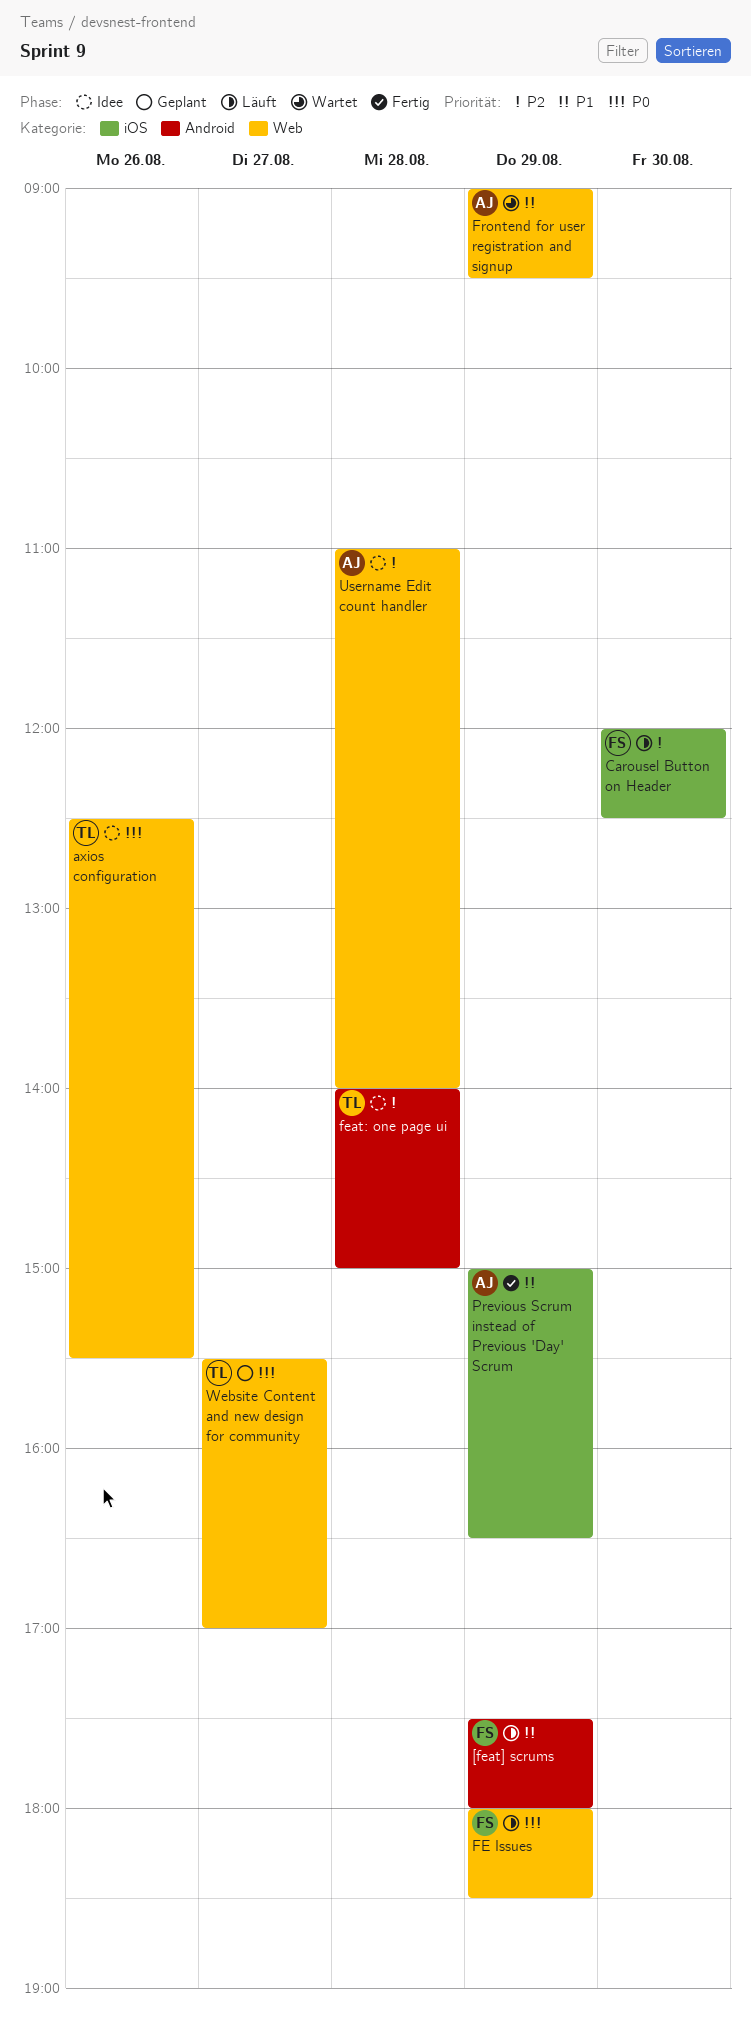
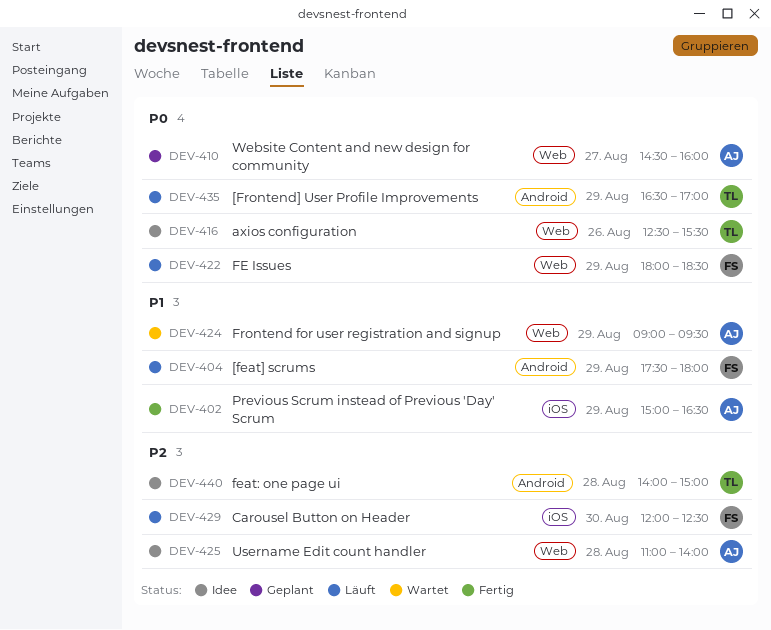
[Frontend] User Profile Improvements: none -> present
Website Content and new design for community, owner: TL -> AJ
Website Content and new design for community, begins: 15:30 -> 14:30
Website Content and new design for community, ends: 17:00 -> 16:00

